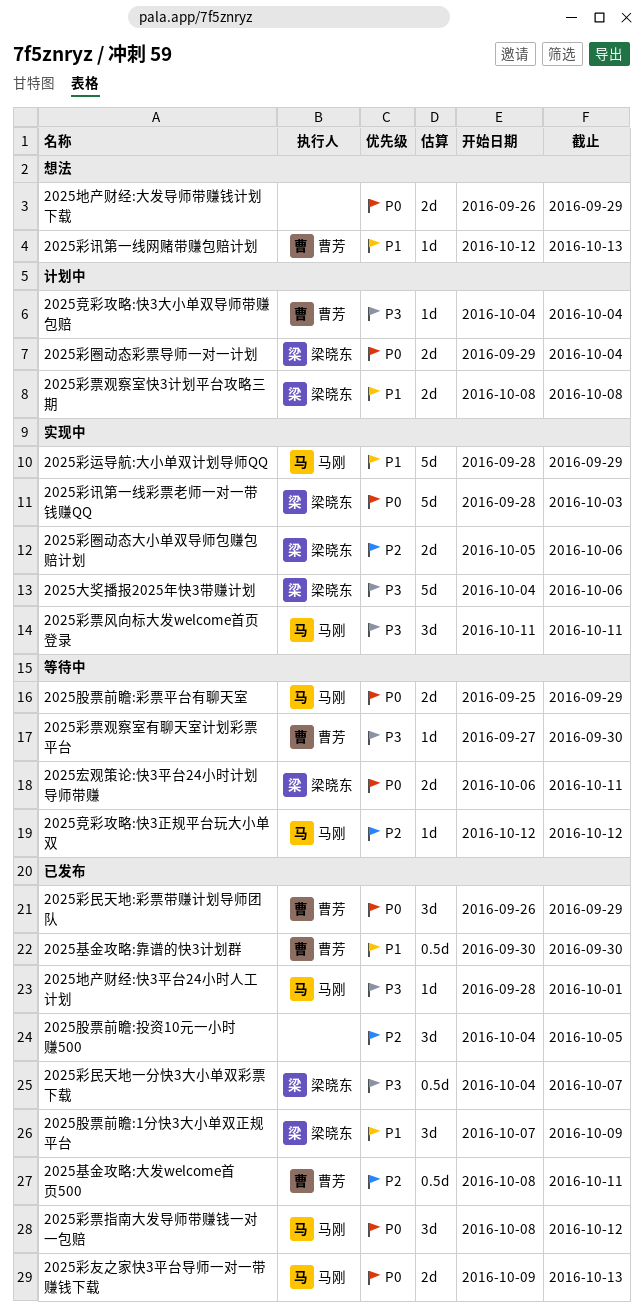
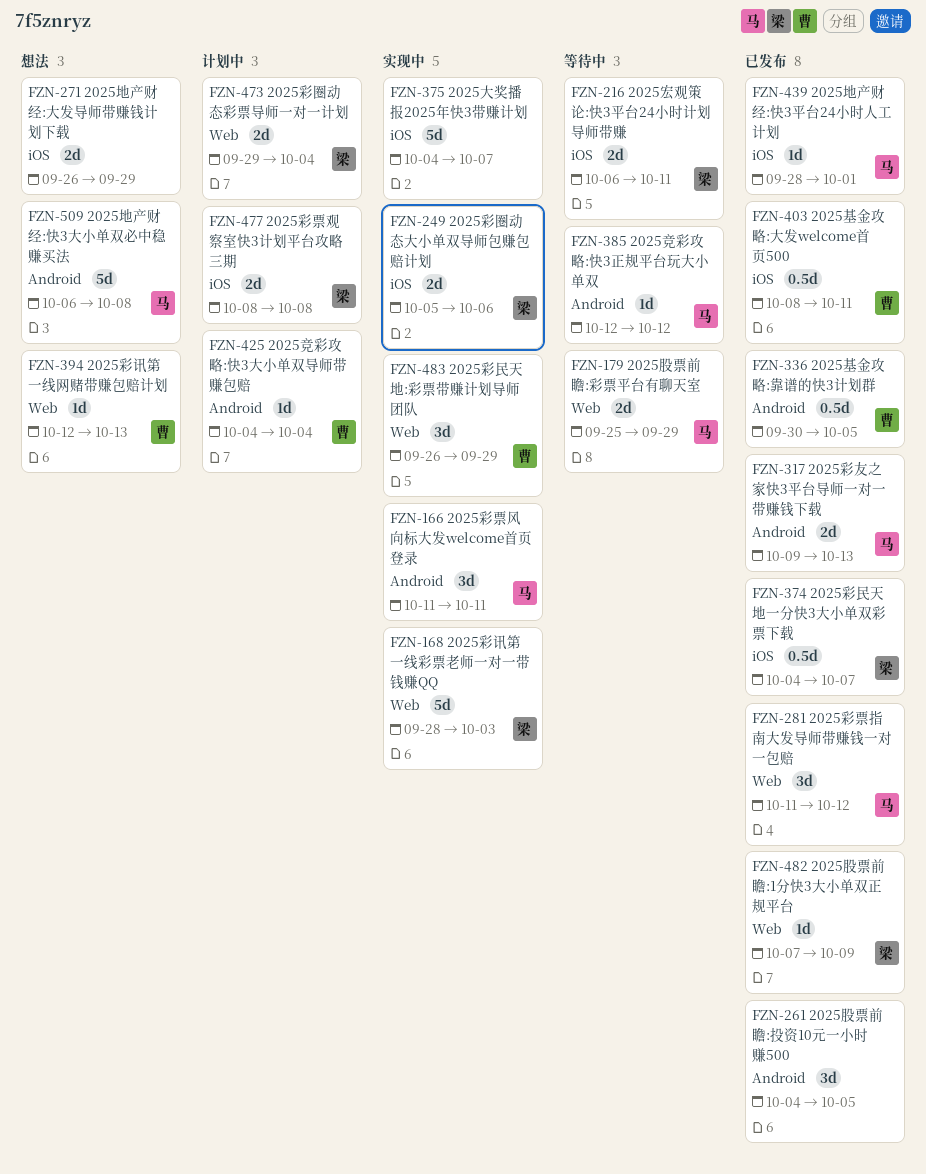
2025地产财经:快3大小单双必中稳赚买法: none -> present
2025基金攻略:靠谱的快3计划群, due: Sep 30 -> Oct 5
2025大奖播报2025年快3带赚计划, owner: 梁晓东 -> none
2025大奖播报2025年快3带赚计划, due: Oct 6 -> Oct 7
2025彩民天地:彩票带赚计划导师团队, status: 已发布 -> 实现中
2025彩票指南大发导师带赚钱一对一包赔, start: Oct 8 -> Oct 11
2025彩票观察室有聊天室计划彩票平台: present -> none
2025彩运导航:大小单双计划导师QQ: present -> none
2025股票前瞻:1分快3大小单双正规平台, estimate: 3d -> 1d

